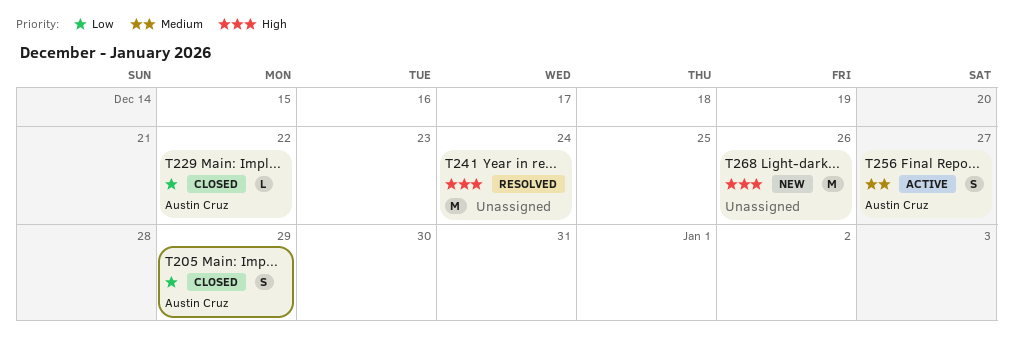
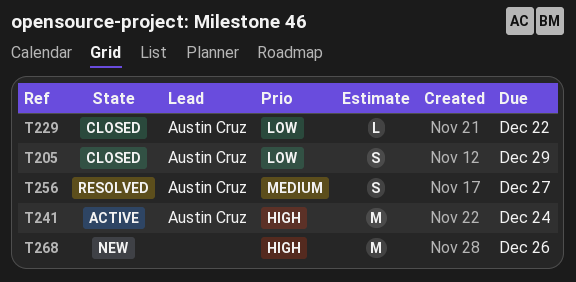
T241, status: Resolved -> Active
T241, owner: none -> Austin Cruz
T256, status: Active -> Resolved

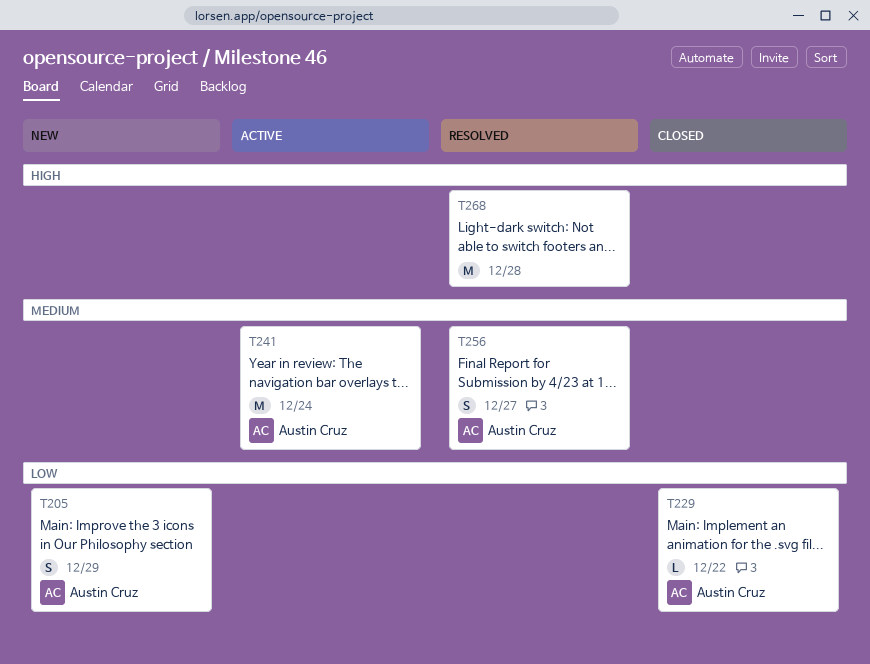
T205, status: Closed -> New
T241, priority: High -> Medium
T268, status: New -> Resolved
T268, due: Dec 26 -> Dec 28

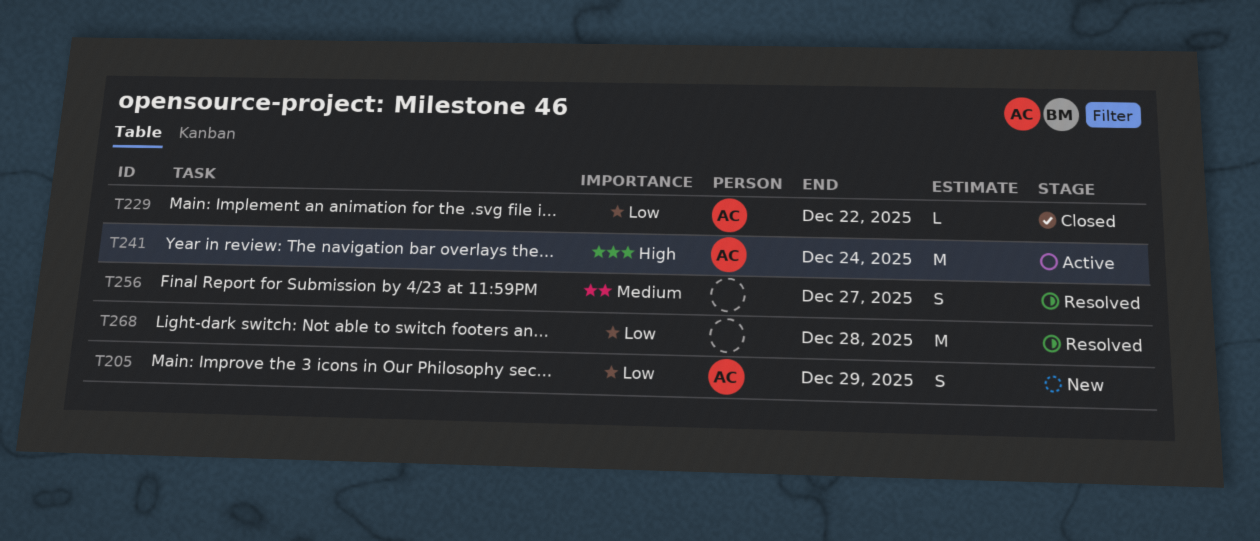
T241, priority: Medium -> High
T256, owner: Austin Cruz -> none
T268, priority: High -> Low

